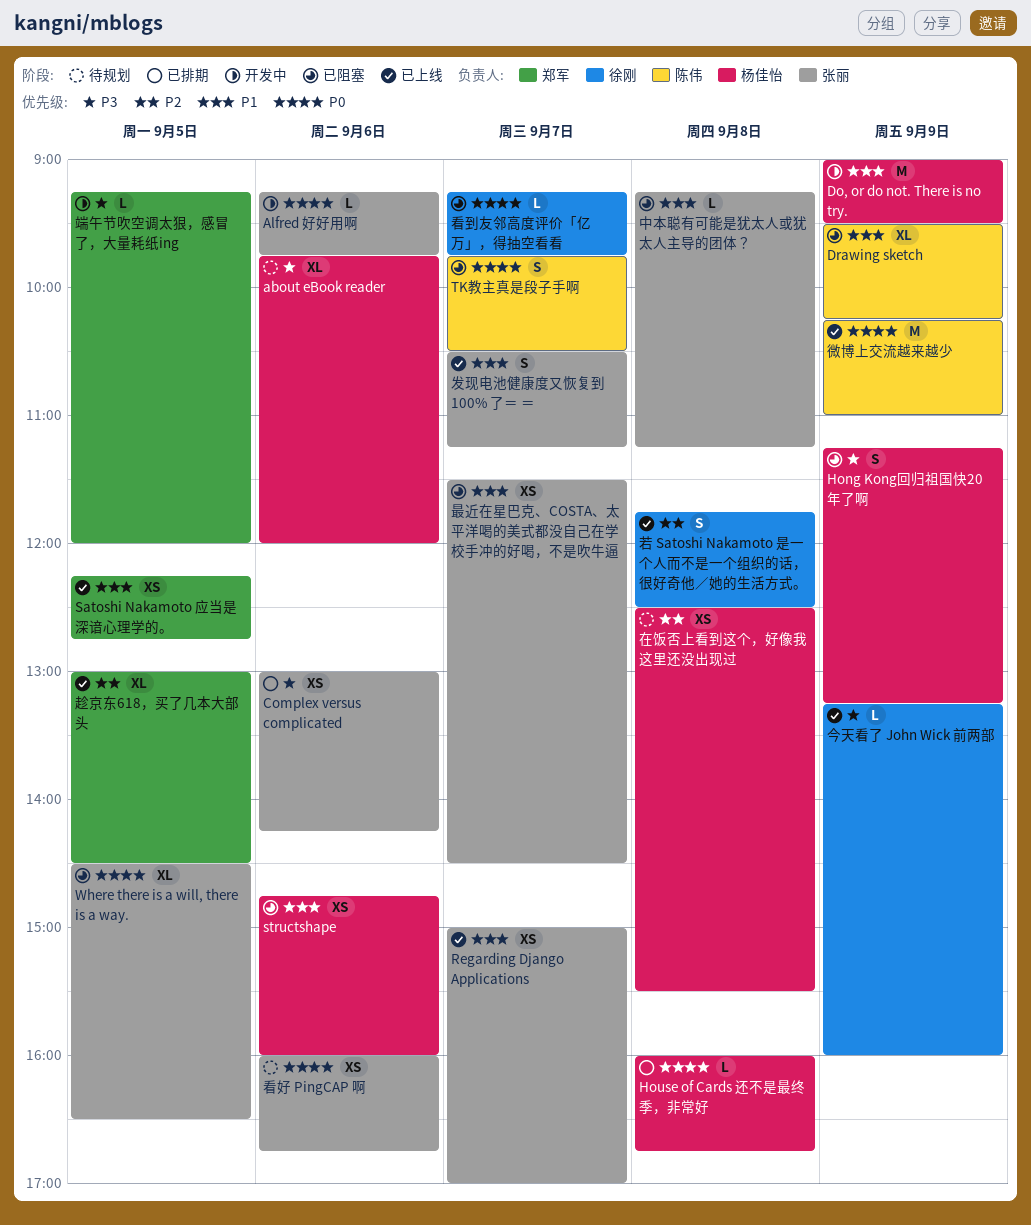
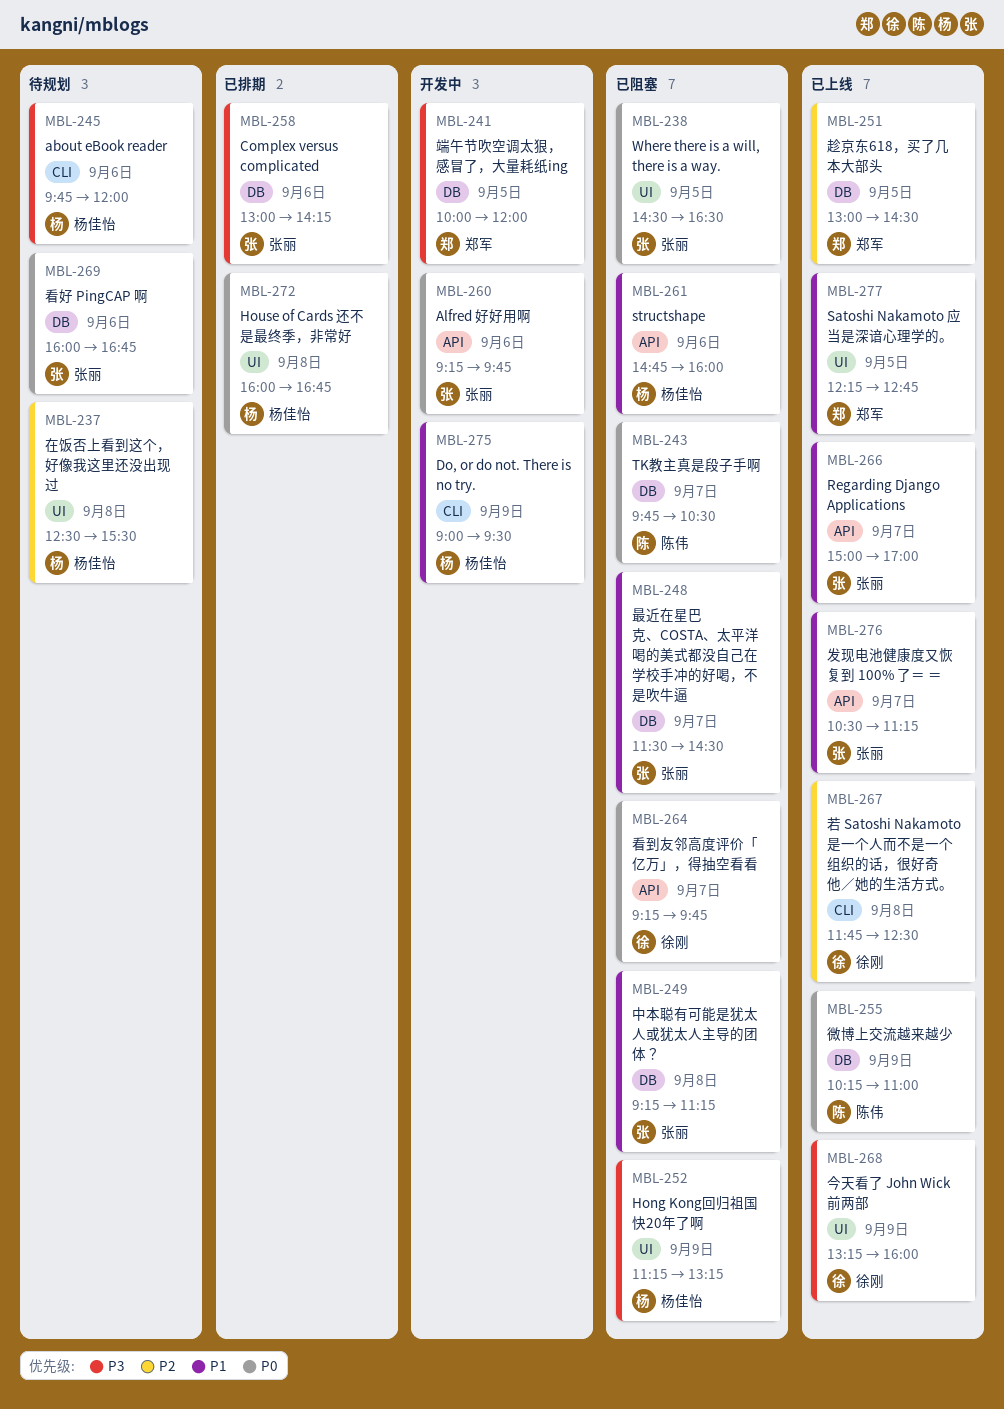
Drawing sketch: present -> none
端午节吹空调太狠，感冒了，大量耗纸ing, begins: 09:15 -> 10:00

